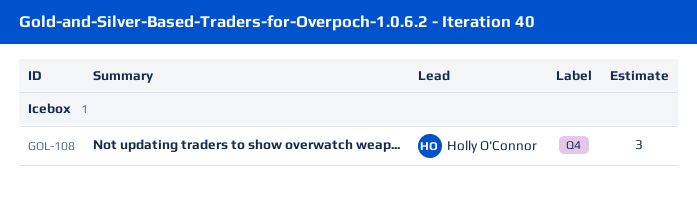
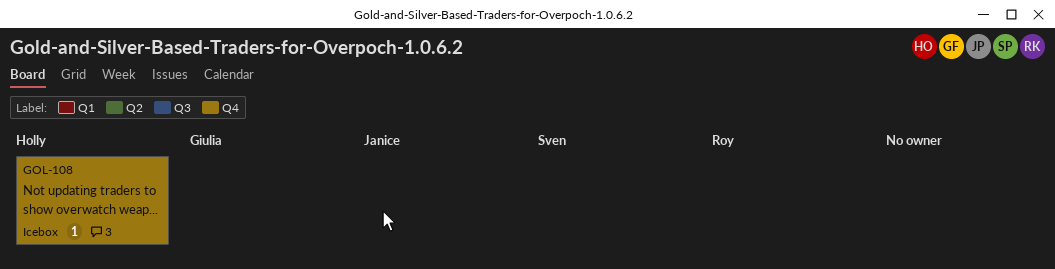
GOL-108, estimate: 3 -> 1

